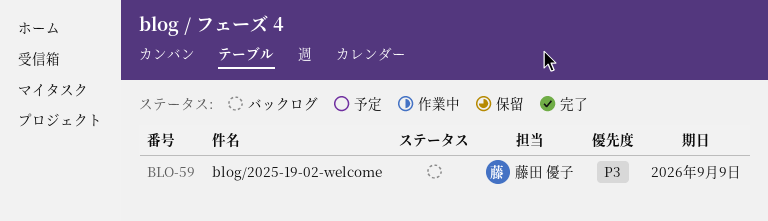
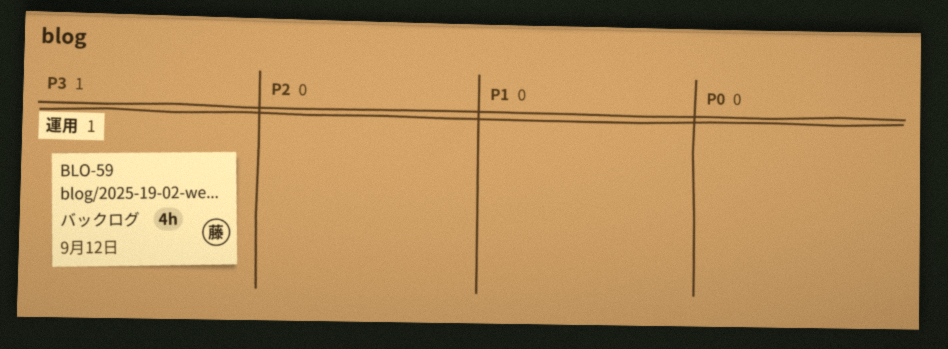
BLO-59, due: Sep 9 -> Sep 12

